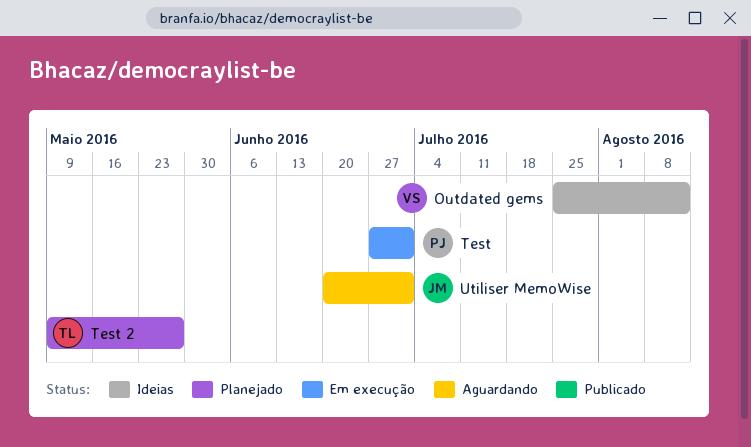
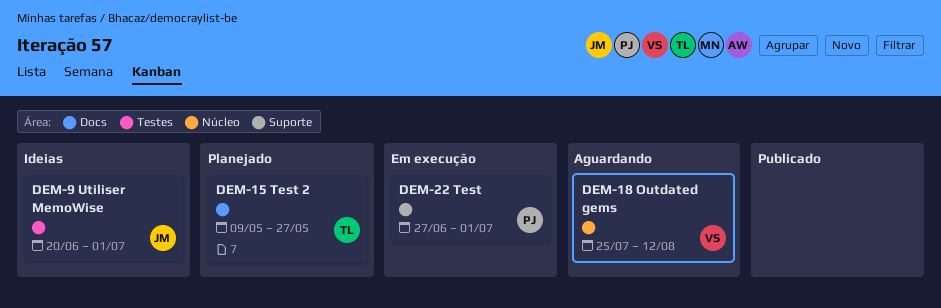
Outdated gems, status: Ideias -> Aguardando
Utiliser MemoWise, status: Aguardando -> Ideias

